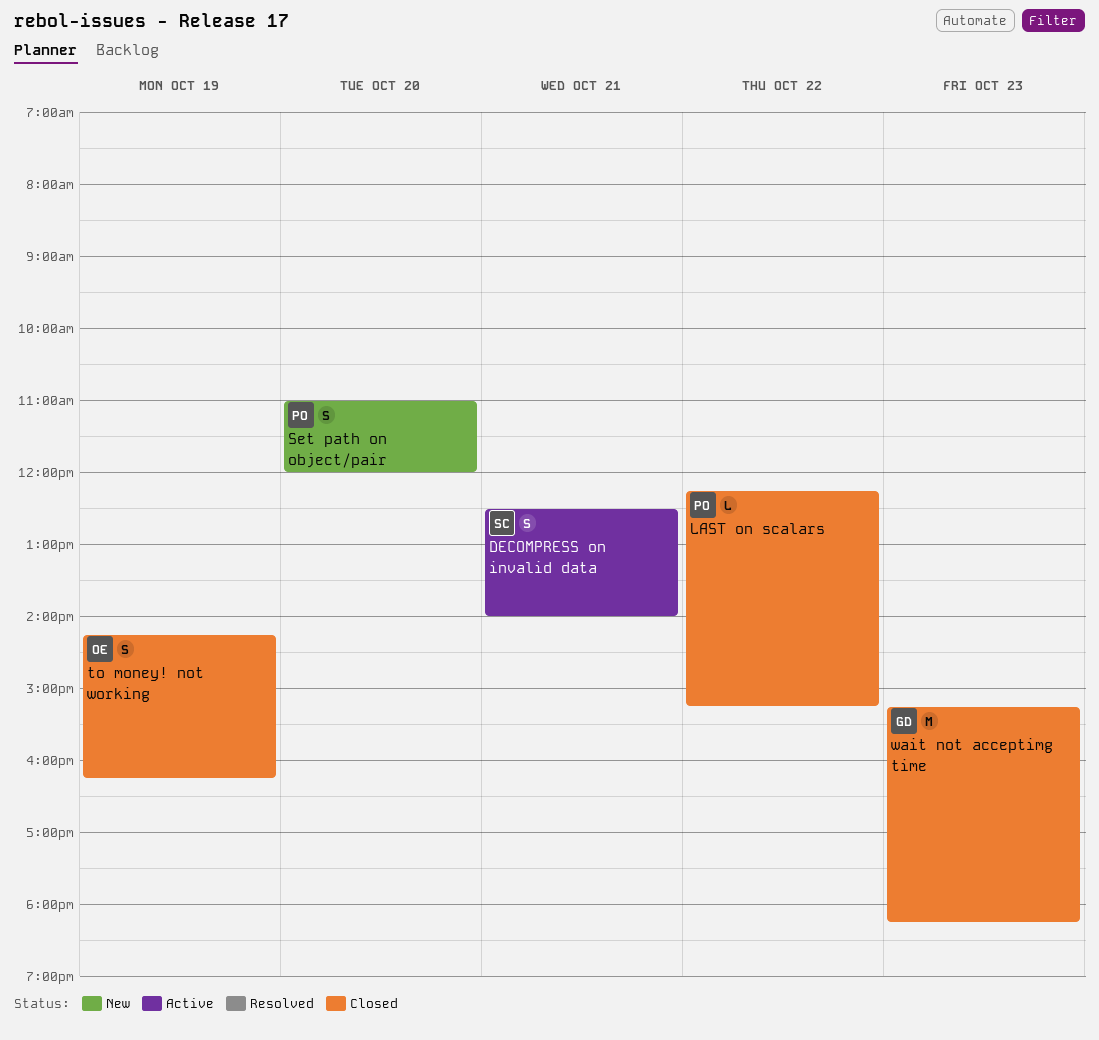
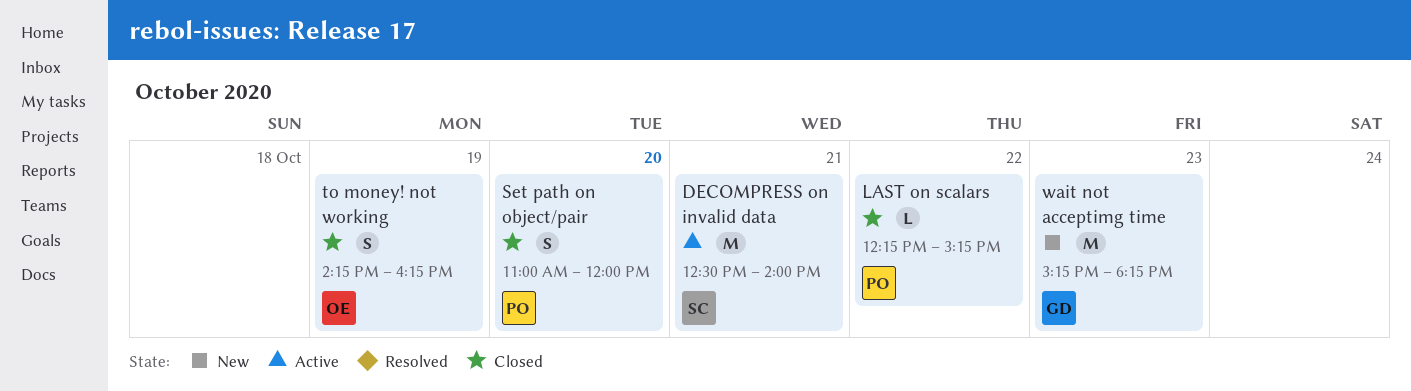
DECOMPRESS on invalid data, estimate: S -> M
Set path on object/pair, status: New -> Closed
wait not acceptimg time, status: Closed -> New

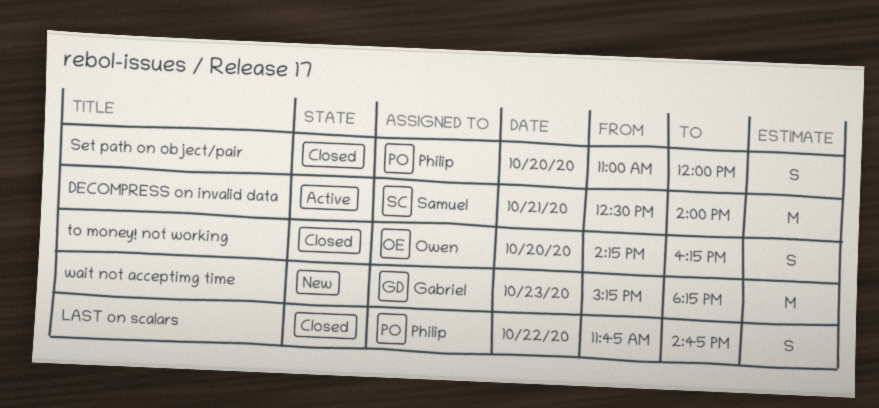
LAST on scalars, estimate: L -> S
LAST on scalars, begins: 12:15 -> 11:45
LAST on scalars, ends: 15:15 -> 14:45
to money! not working, day: Oct 19 -> Oct 20

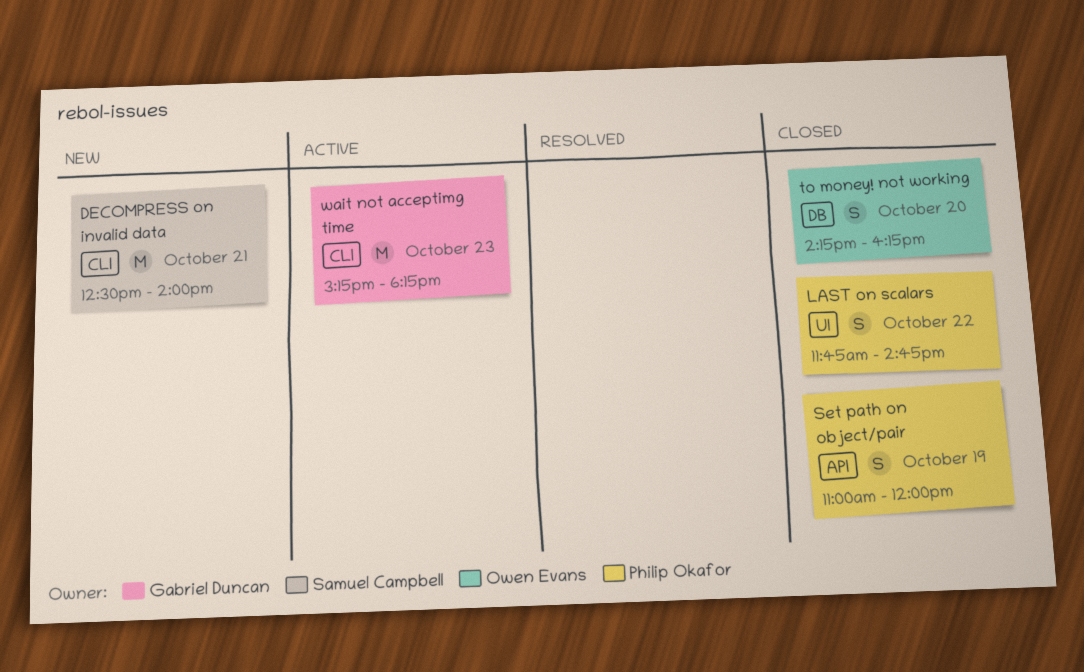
DECOMPRESS on invalid data, status: Active -> New
Set path on object/pair, day: Oct 20 -> Oct 19
wait not acceptimg time, status: New -> Active

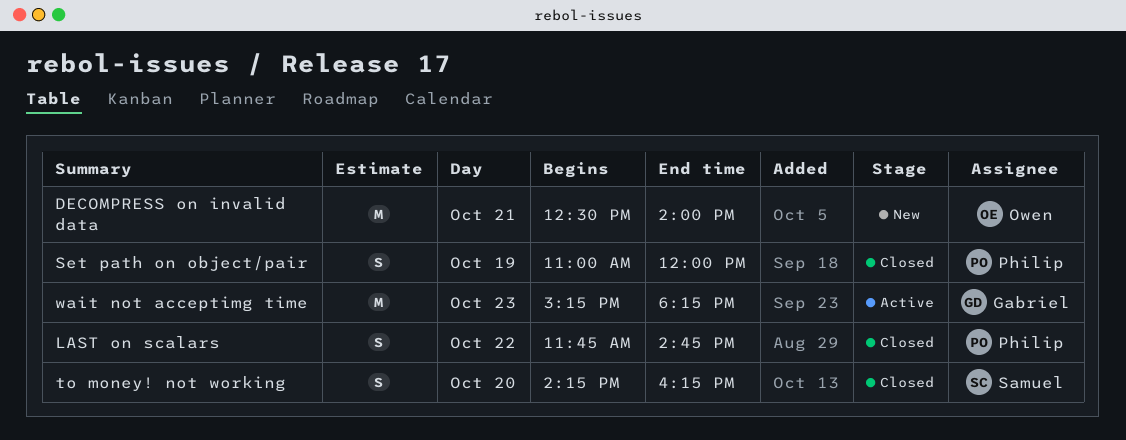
DECOMPRESS on invalid data, owner: Samuel Campbell -> Owen Evans
to money! not working, owner: Owen Evans -> Samuel Campbell

